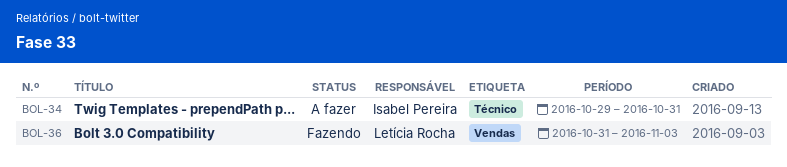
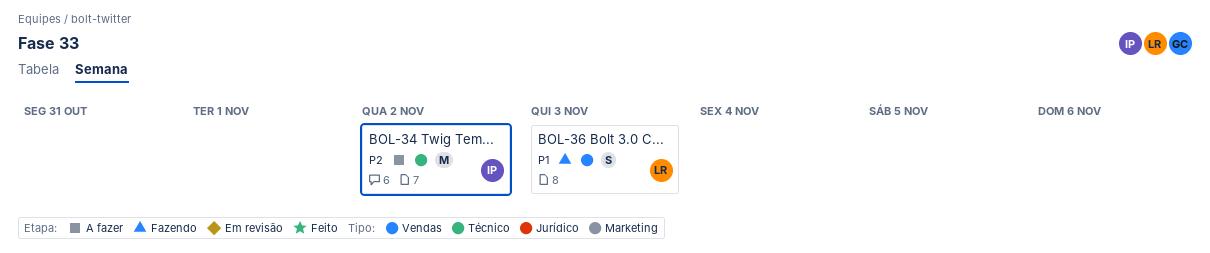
BOL-34, due: Oct 31 -> Nov 2

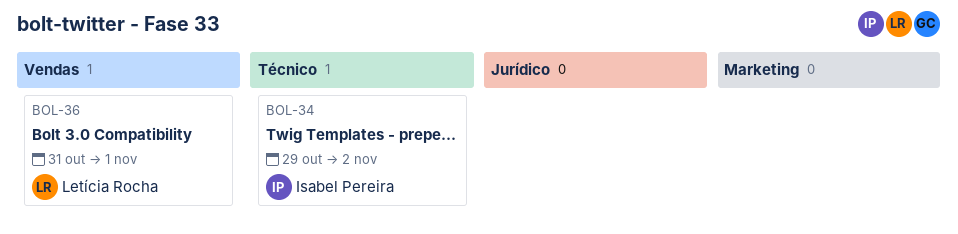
BOL-36, due: Nov 3 -> Nov 1

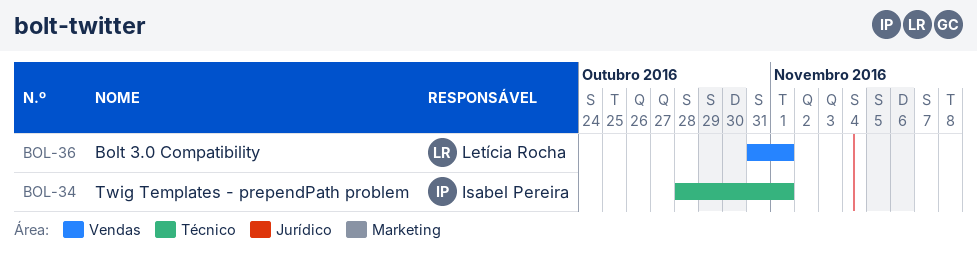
BOL-34, start: Oct 29 -> Oct 28
BOL-34, due: Nov 2 -> Nov 1

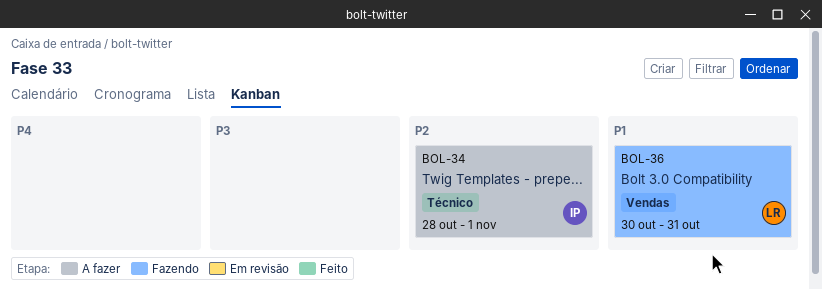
BOL-36, start: Oct 31 -> Oct 30
BOL-36, due: Nov 1 -> Oct 31

